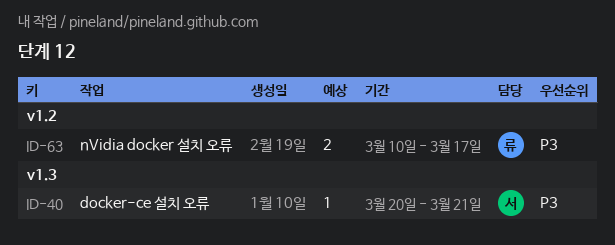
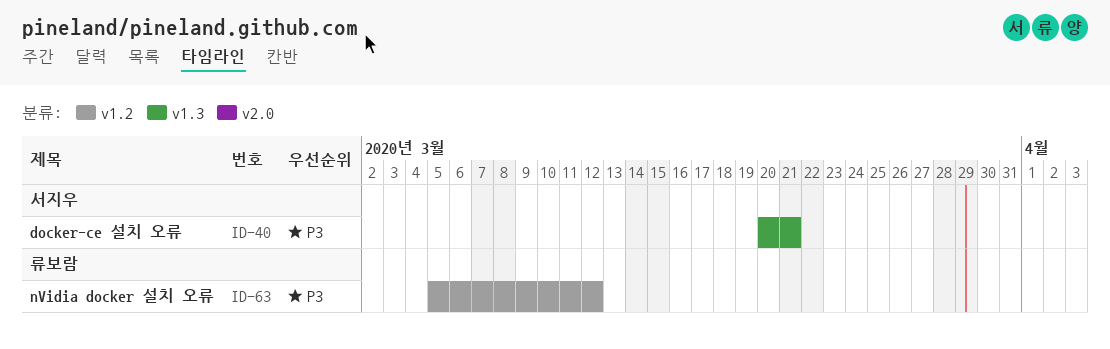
ID-63, start: Mar 10 -> Mar 5
ID-63, due: Mar 17 -> Mar 12

